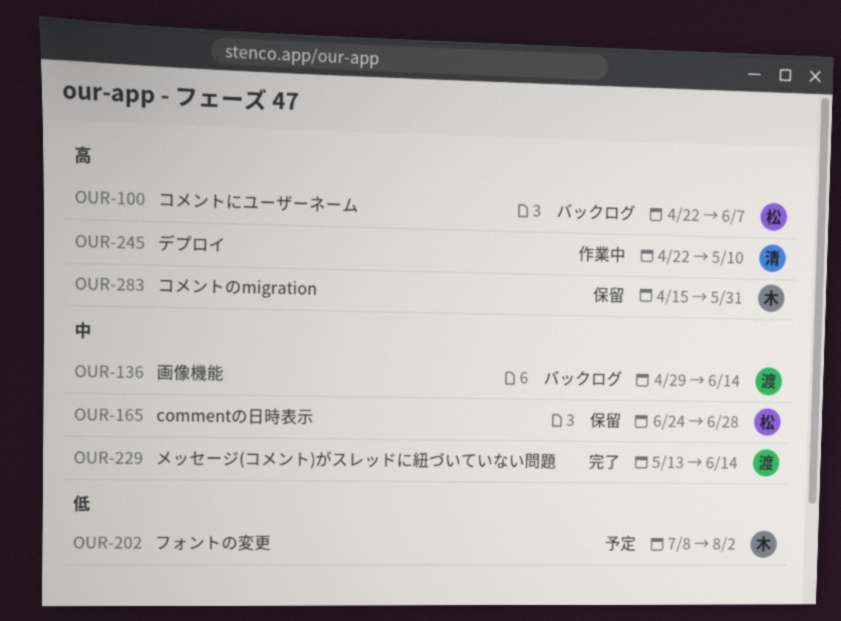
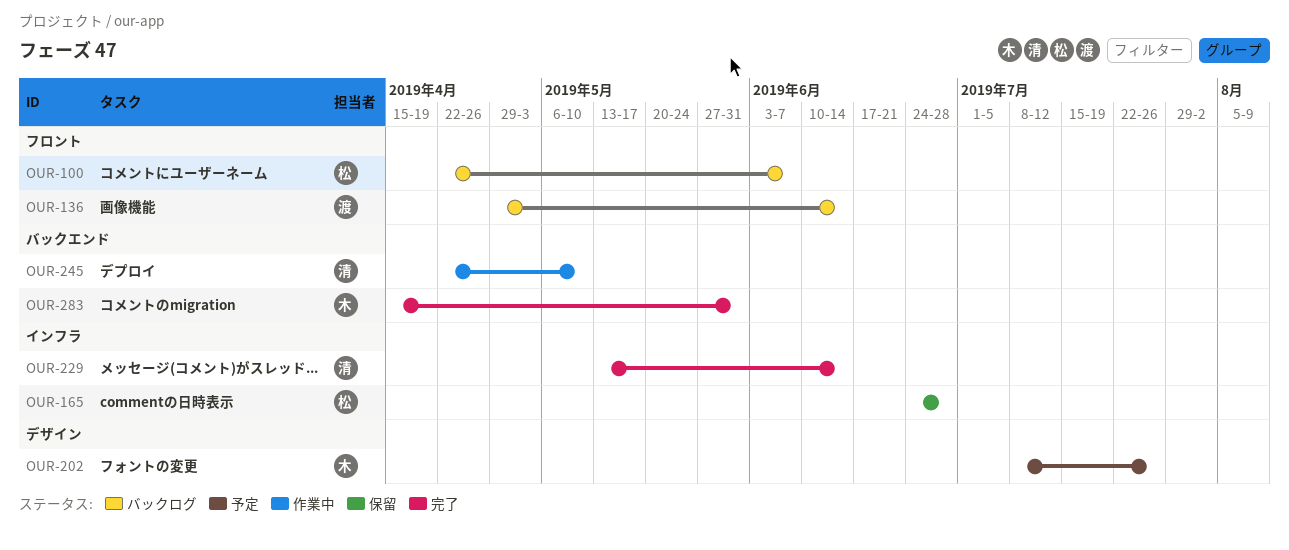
OUR-202, due: Aug 2 -> Jul 26
OUR-229, owner: 渡 -> 清
OUR-283, status: 保留 -> 完了

